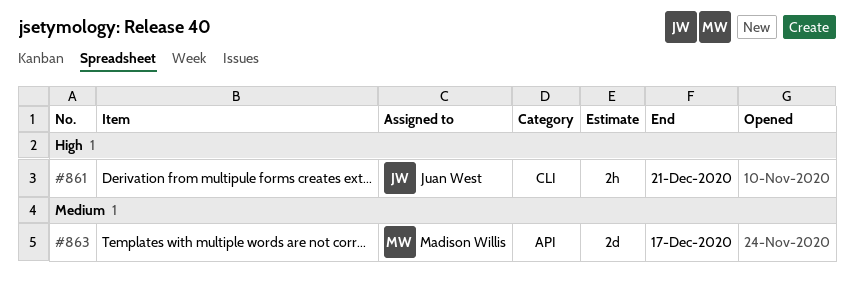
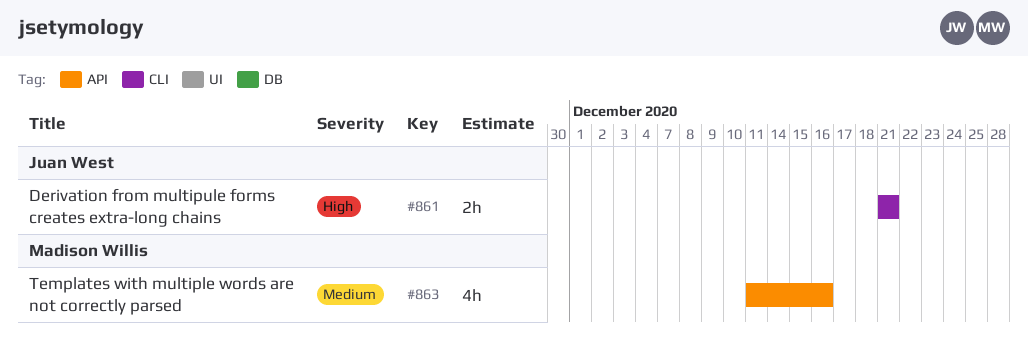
#863, estimate: 2d -> 4h
#863, due: Dec 17 -> Dec 16

